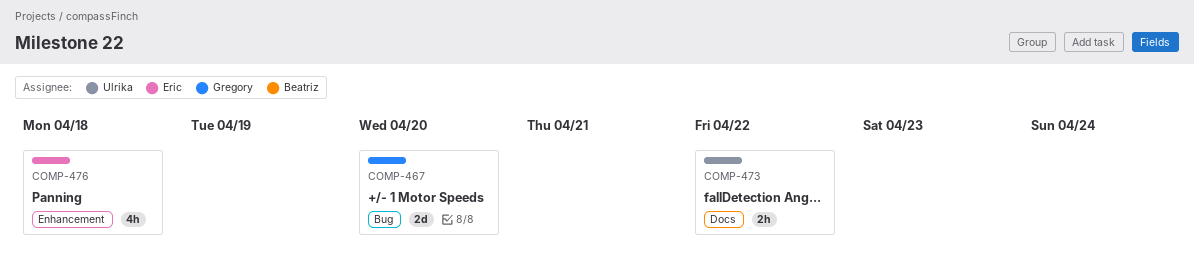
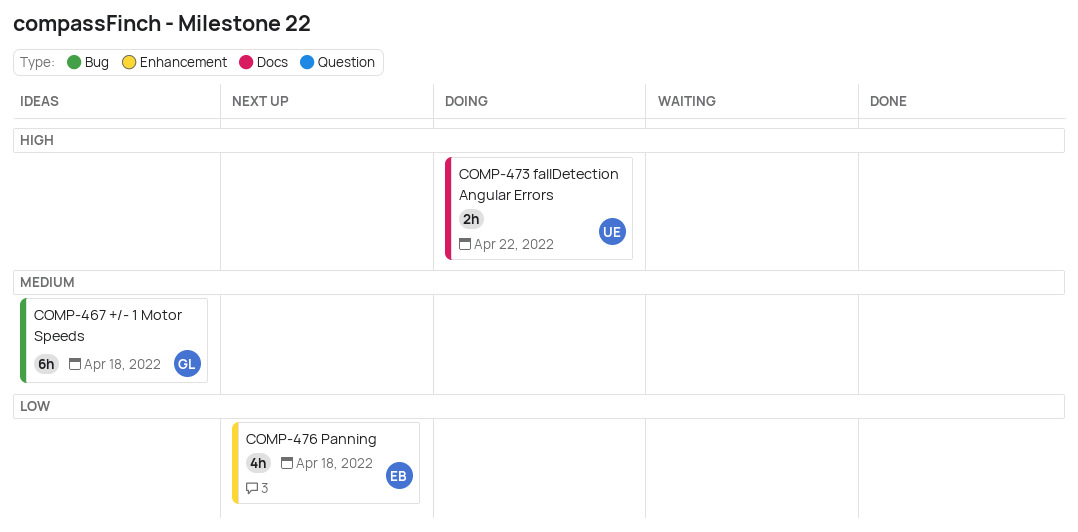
COMP-467, estimate: 2d -> 6h
COMP-467, due: Apr 20 -> Apr 18

